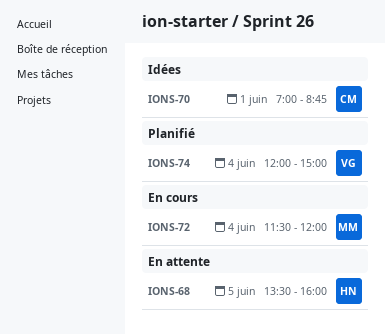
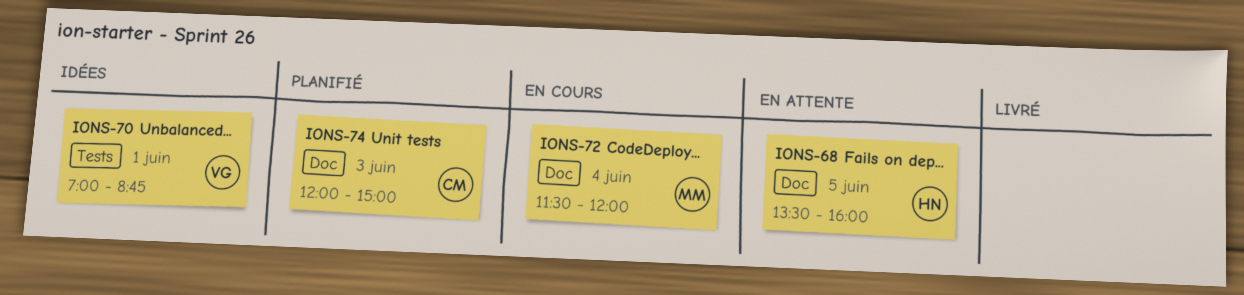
IONS-70, owner: CM -> VG
IONS-74, owner: VG -> CM
IONS-74, day: Jun 4 -> Jun 3

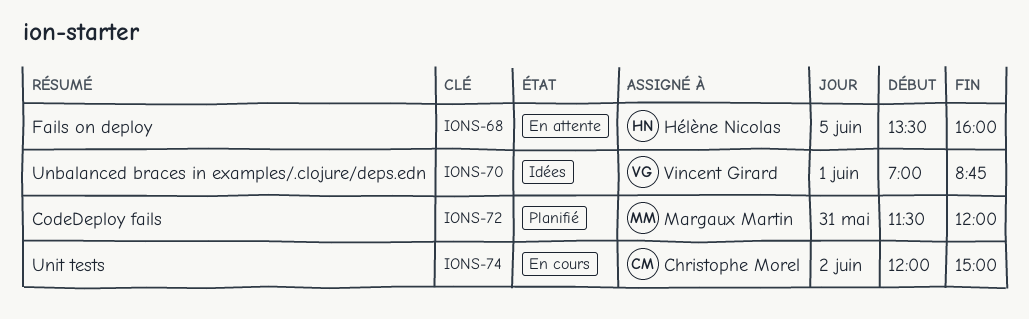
IONS-72, status: En cours -> Planifié
IONS-72, day: Jun 4 -> May 31
IONS-74, status: Planifié -> En cours
IONS-74, day: Jun 3 -> Jun 2

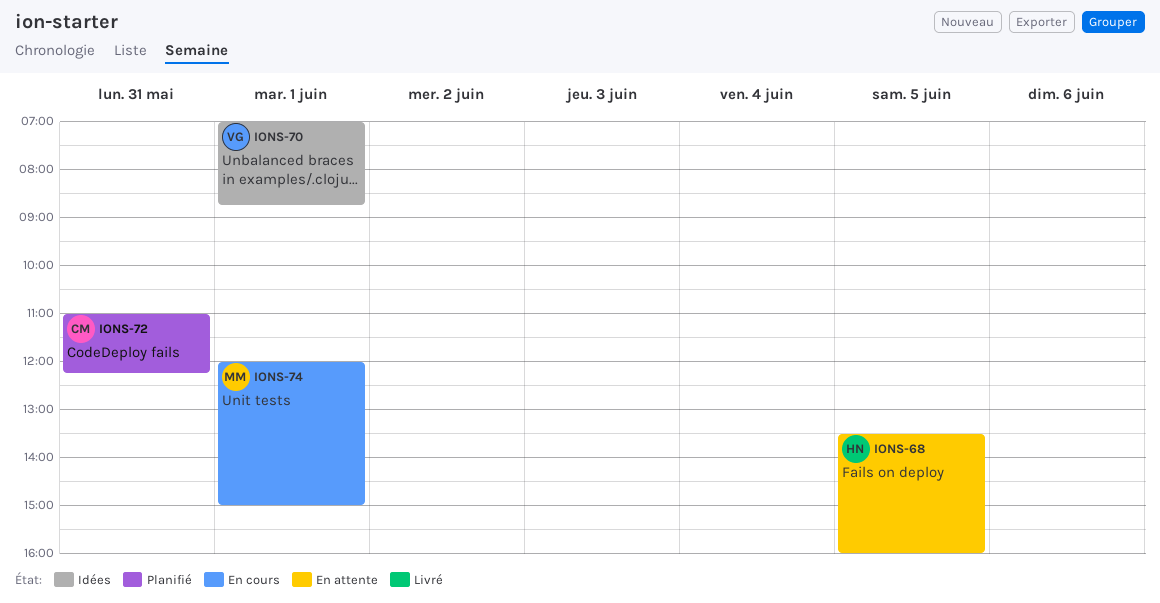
IONS-72, owner: Margaux Martin -> Christophe Morel
IONS-72, begins: 11:30 -> 11:00
IONS-72, ends: 12:00 -> 12:15
IONS-74, owner: Christophe Morel -> Margaux Martin
IONS-74, day: Jun 2 -> Jun 1

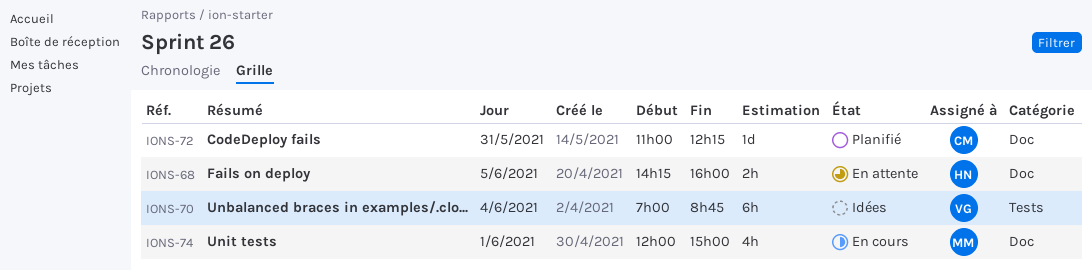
IONS-68, begins: 13:30 -> 14:15
IONS-70, day: Jun 1 -> Jun 4

